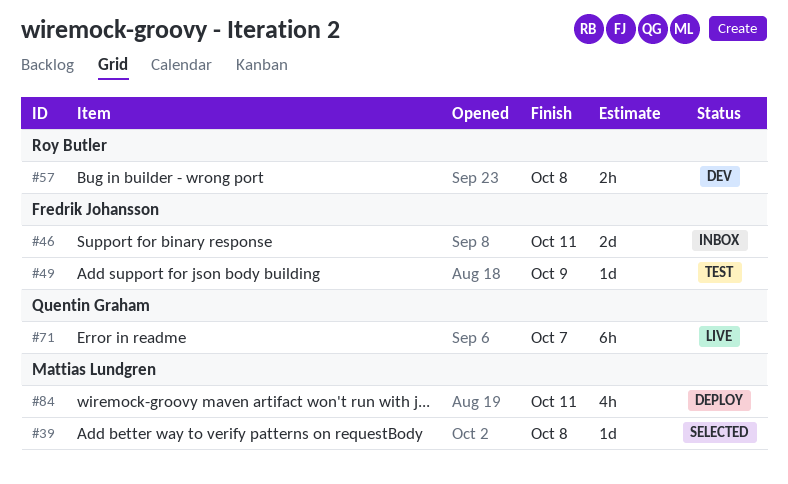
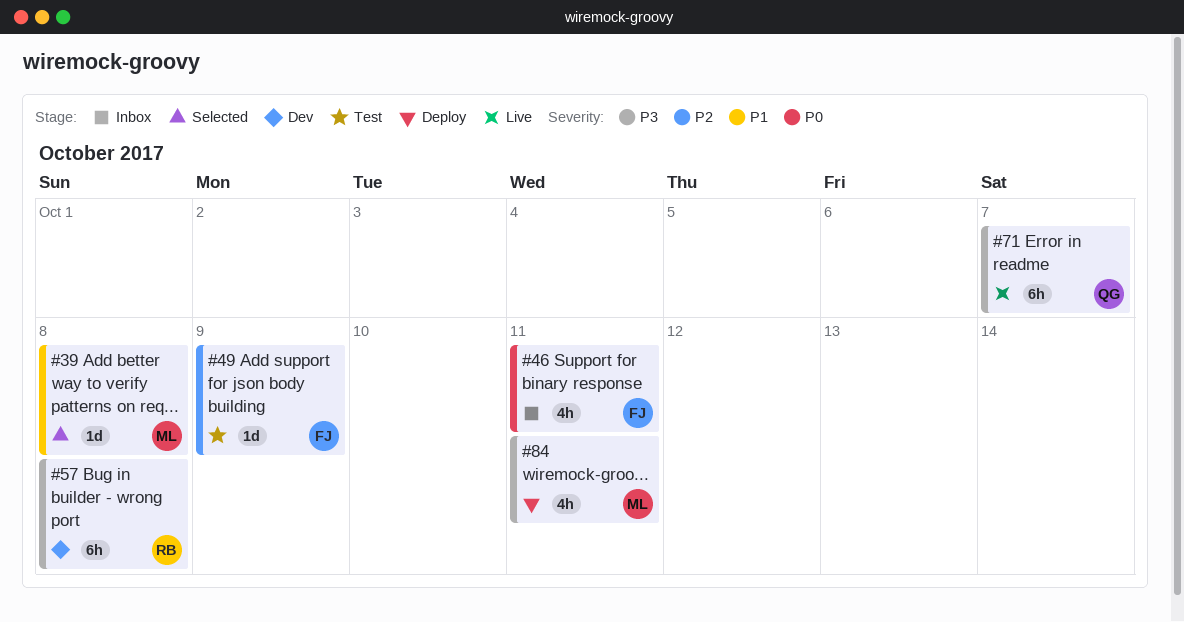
#46, estimate: 2d -> 4h
#57, estimate: 2h -> 6h

